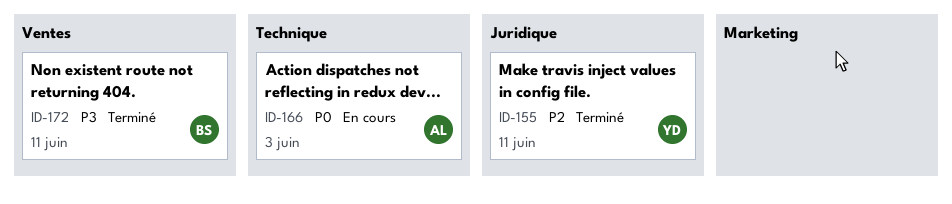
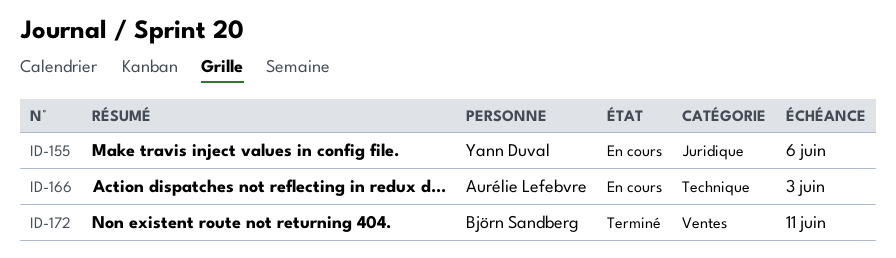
ID-155, status: Terminé -> En cours
ID-155, due: Jun 11 -> Jun 6

